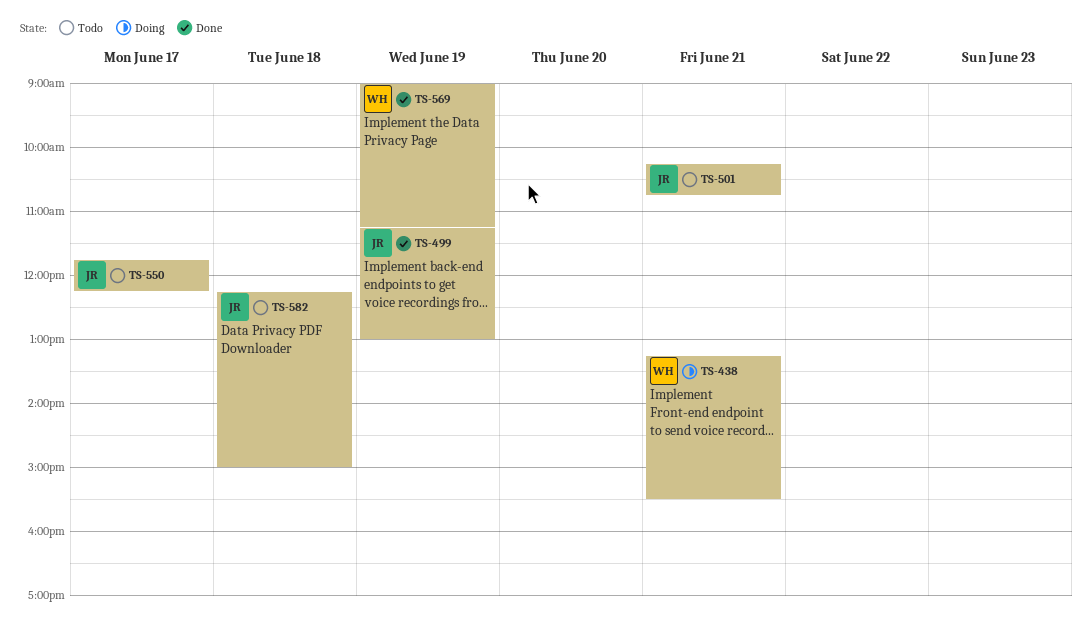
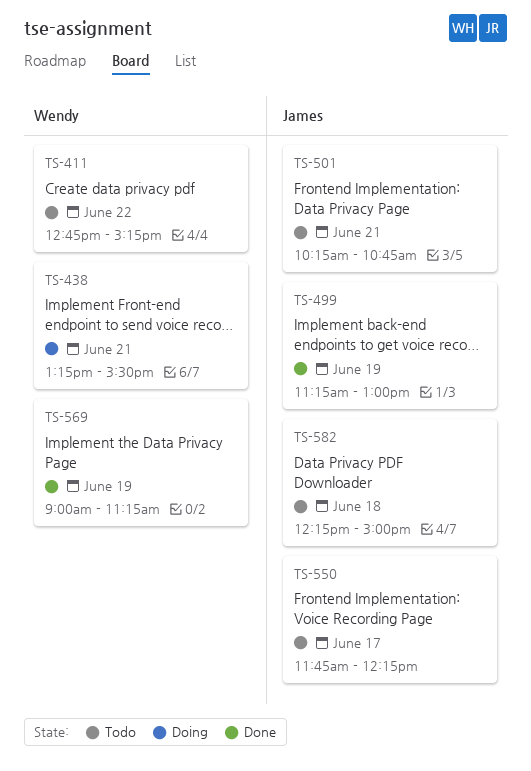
TS-411: none -> present

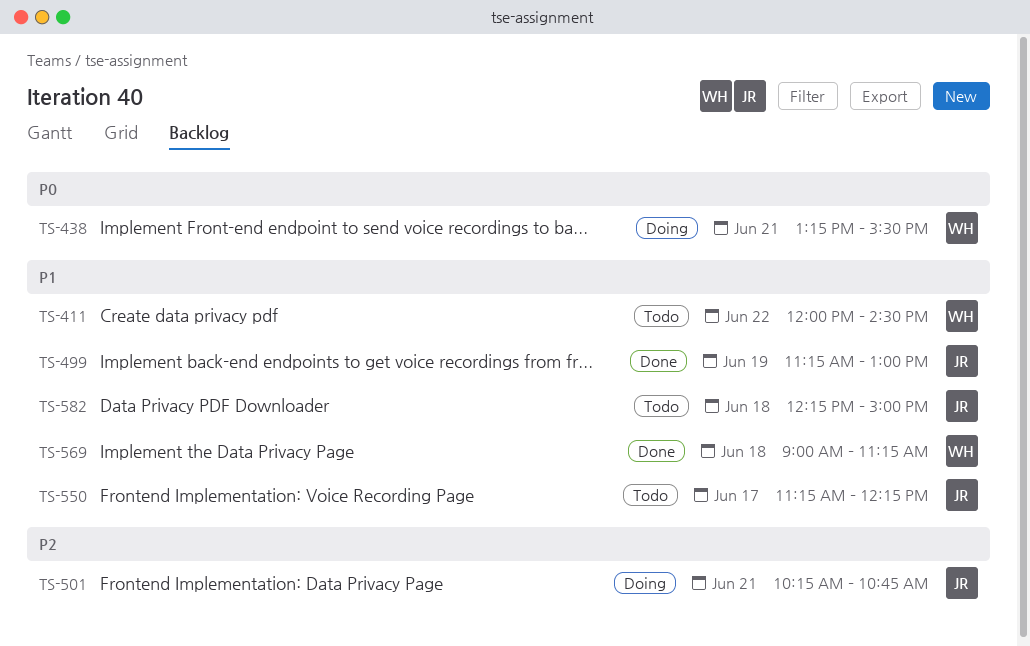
TS-411, begins: 12:45 -> 12:00
TS-411, ends: 15:15 -> 14:30
TS-501, status: Todo -> Doing
TS-550, begins: 11:45 -> 11:15
TS-569, day: Jun 19 -> Jun 18

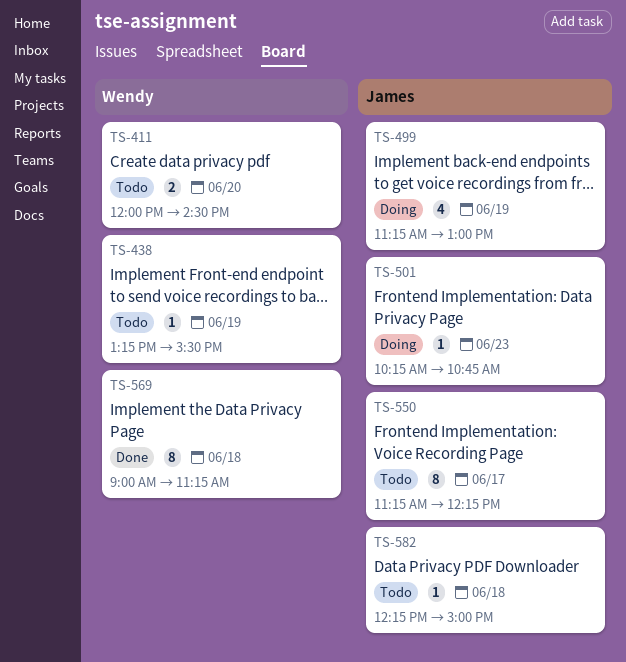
TS-411, day: Jun 22 -> Jun 20
TS-438, status: Doing -> Todo
TS-438, day: Jun 21 -> Jun 19
TS-499, status: Done -> Doing
TS-501, day: Jun 21 -> Jun 23

